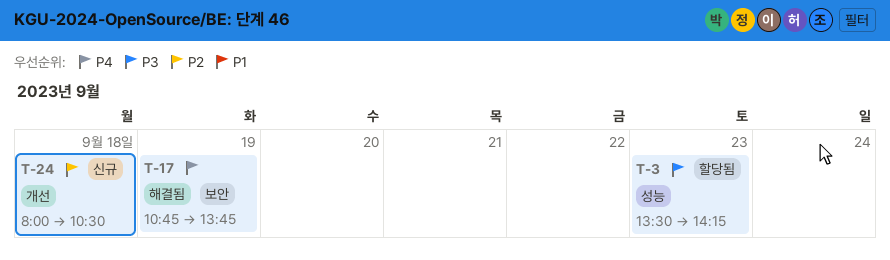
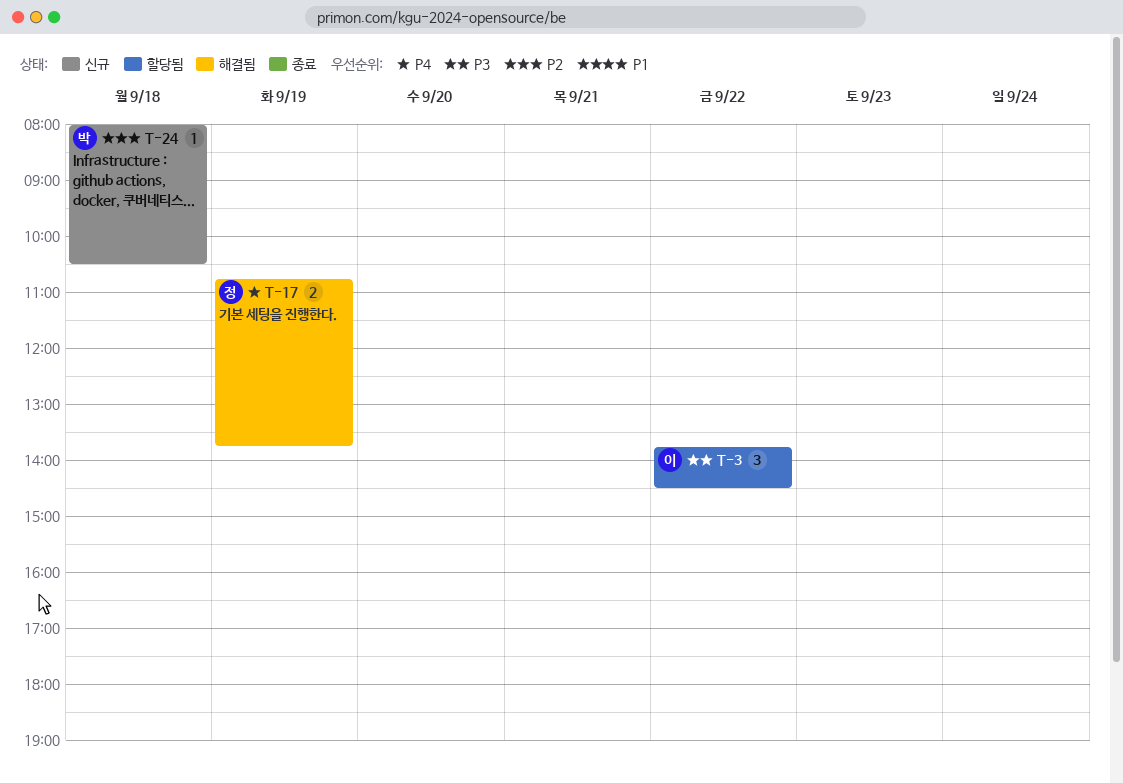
T-3, day: Sep 23 -> Sep 22
T-3, begins: 13:30 -> 13:45
T-3, ends: 14:15 -> 14:30

